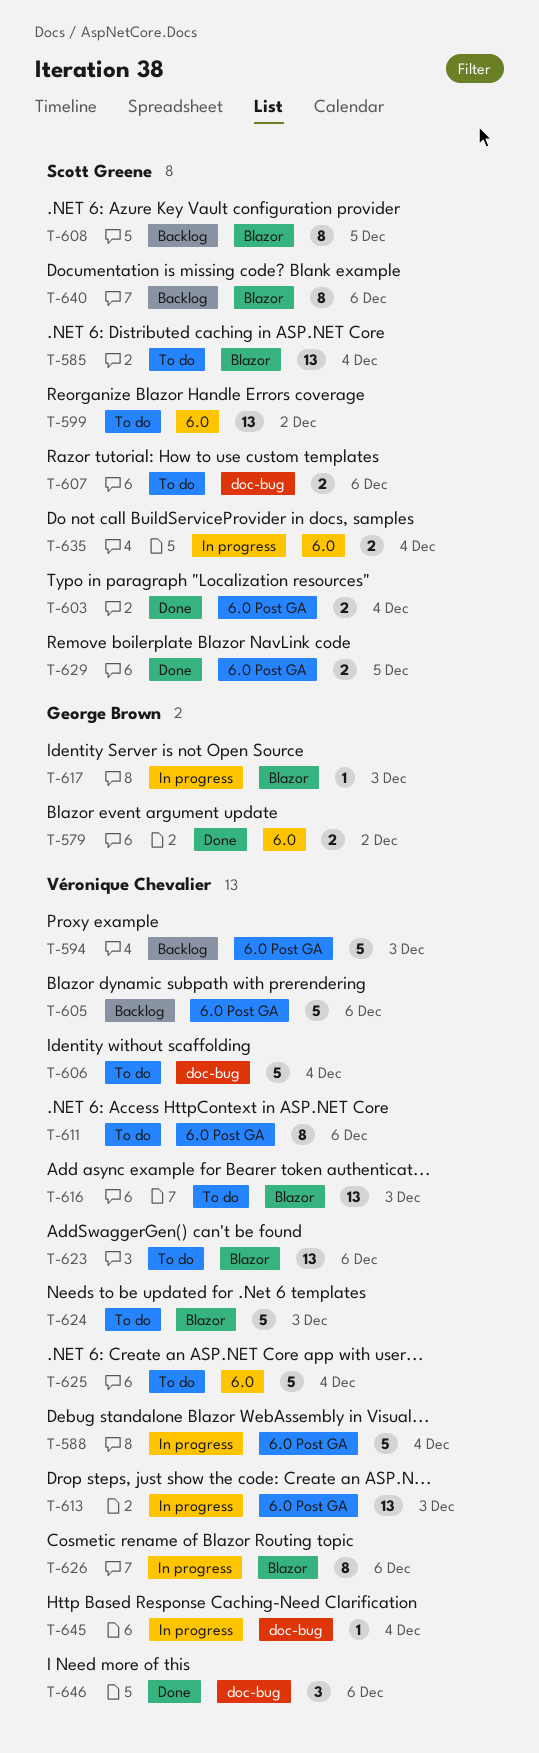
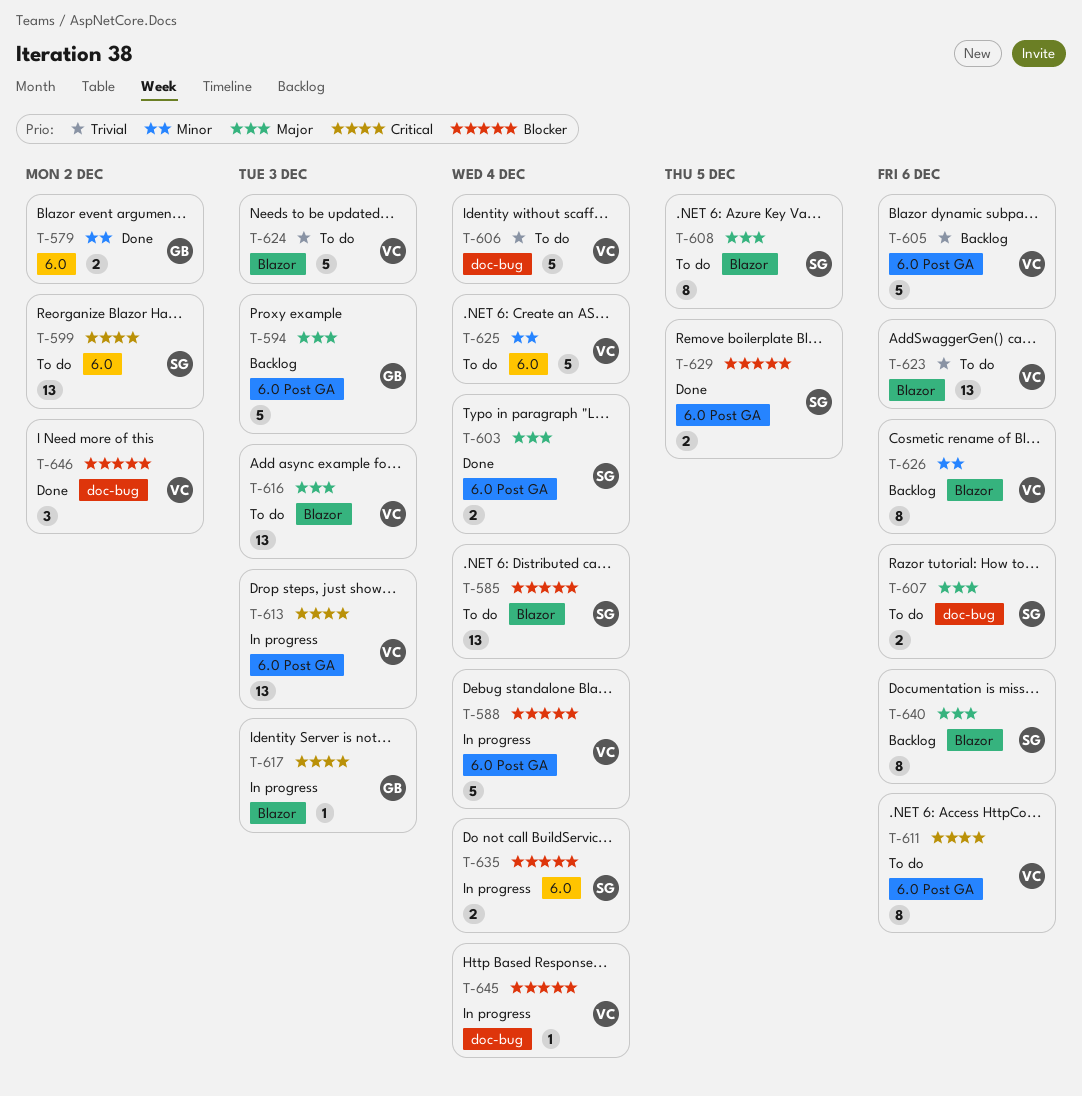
T-594, owner: Véronique Chevalier -> George Brown
T-608, status: Backlog -> To do
T-626, status: In progress -> Backlog
T-646, due: Dec 6 -> Dec 2

